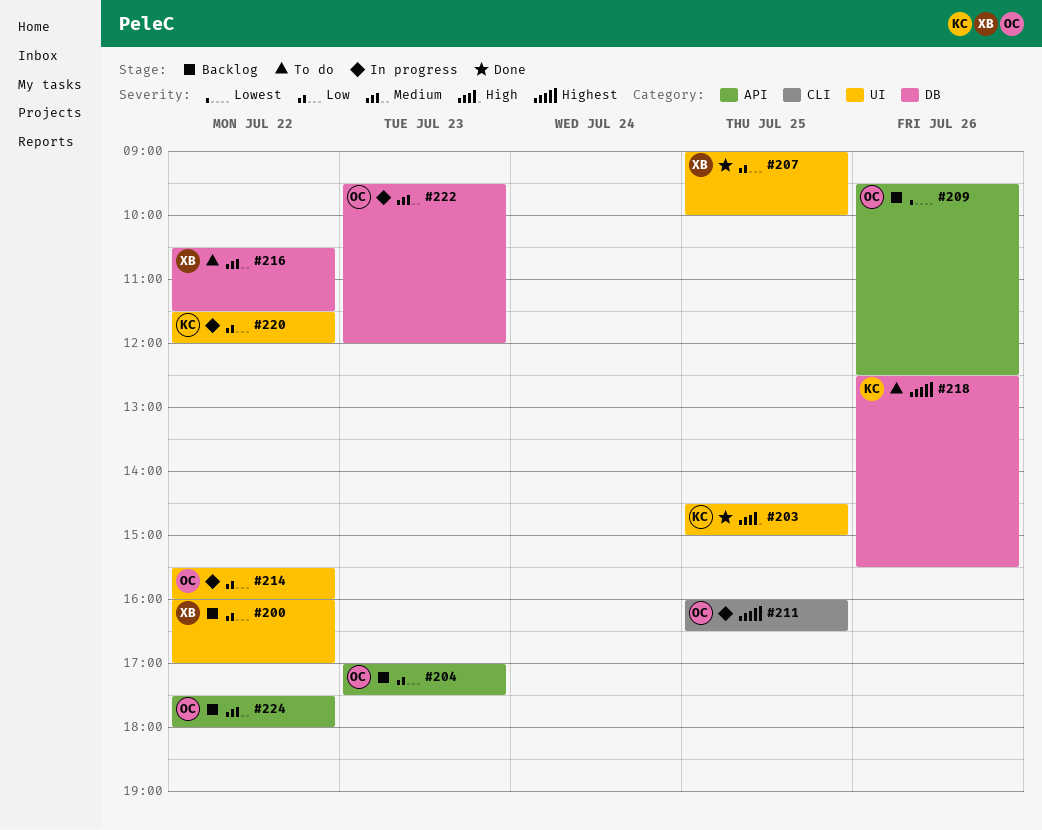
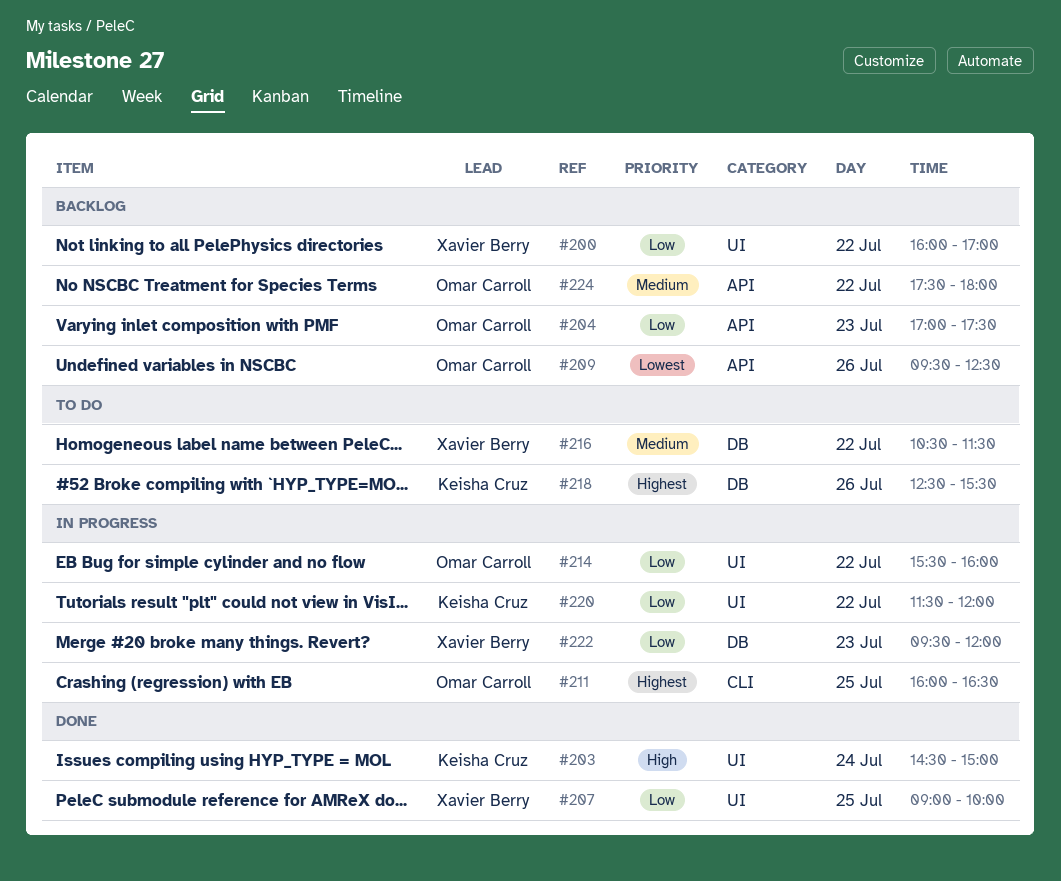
#203, day: Jul 25 -> Jul 24
#222, owner: Omar Carroll -> Xavier Berry
#222, priority: Medium -> Low

